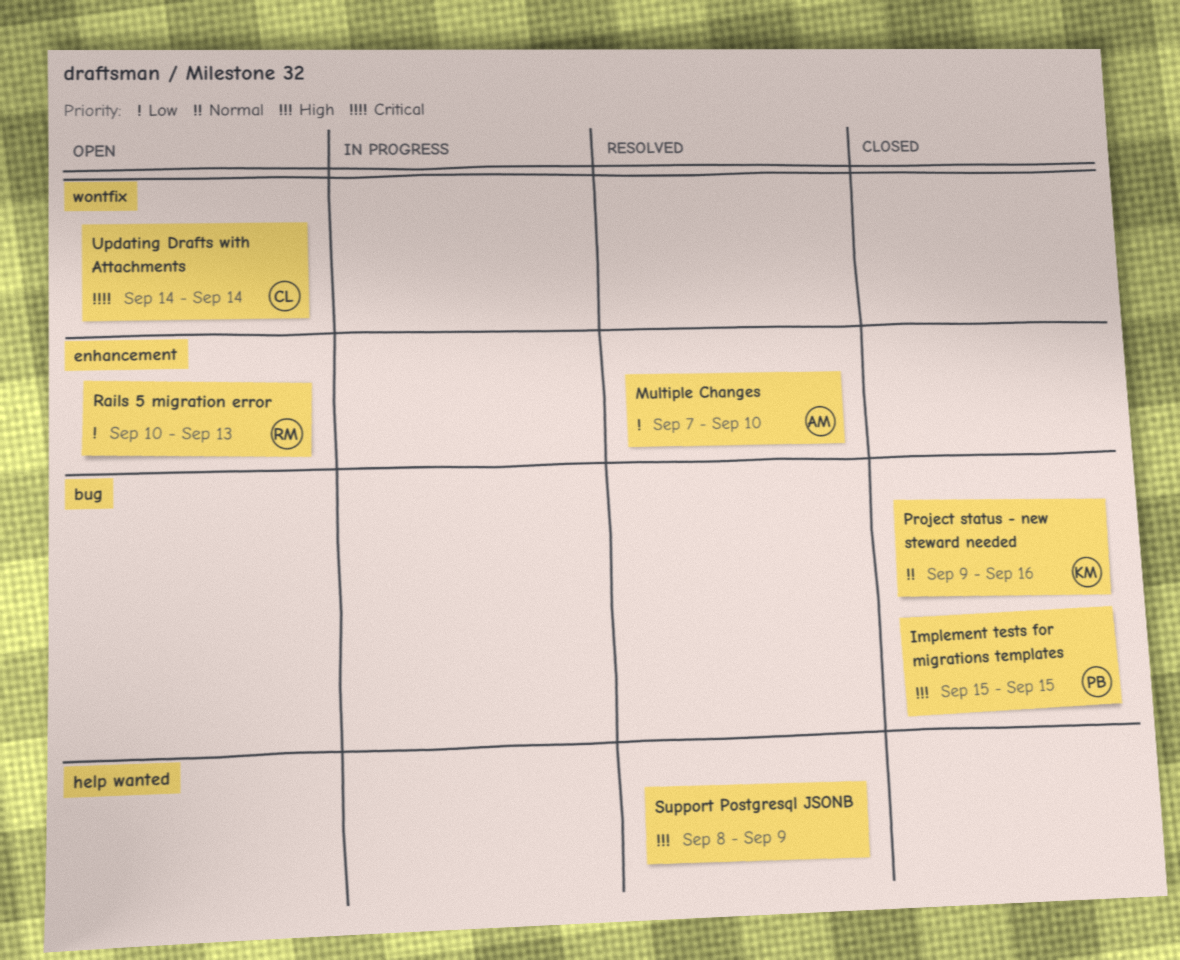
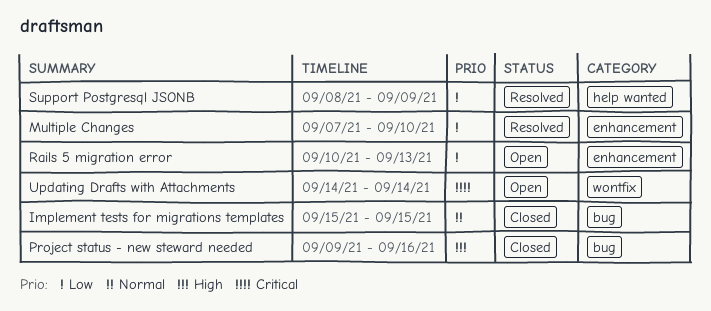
Implement tests for migrations templates, priority: High -> Normal
Project status - new steward needed, priority: Normal -> High
Support Postgresql JSONB, priority: High -> Low

